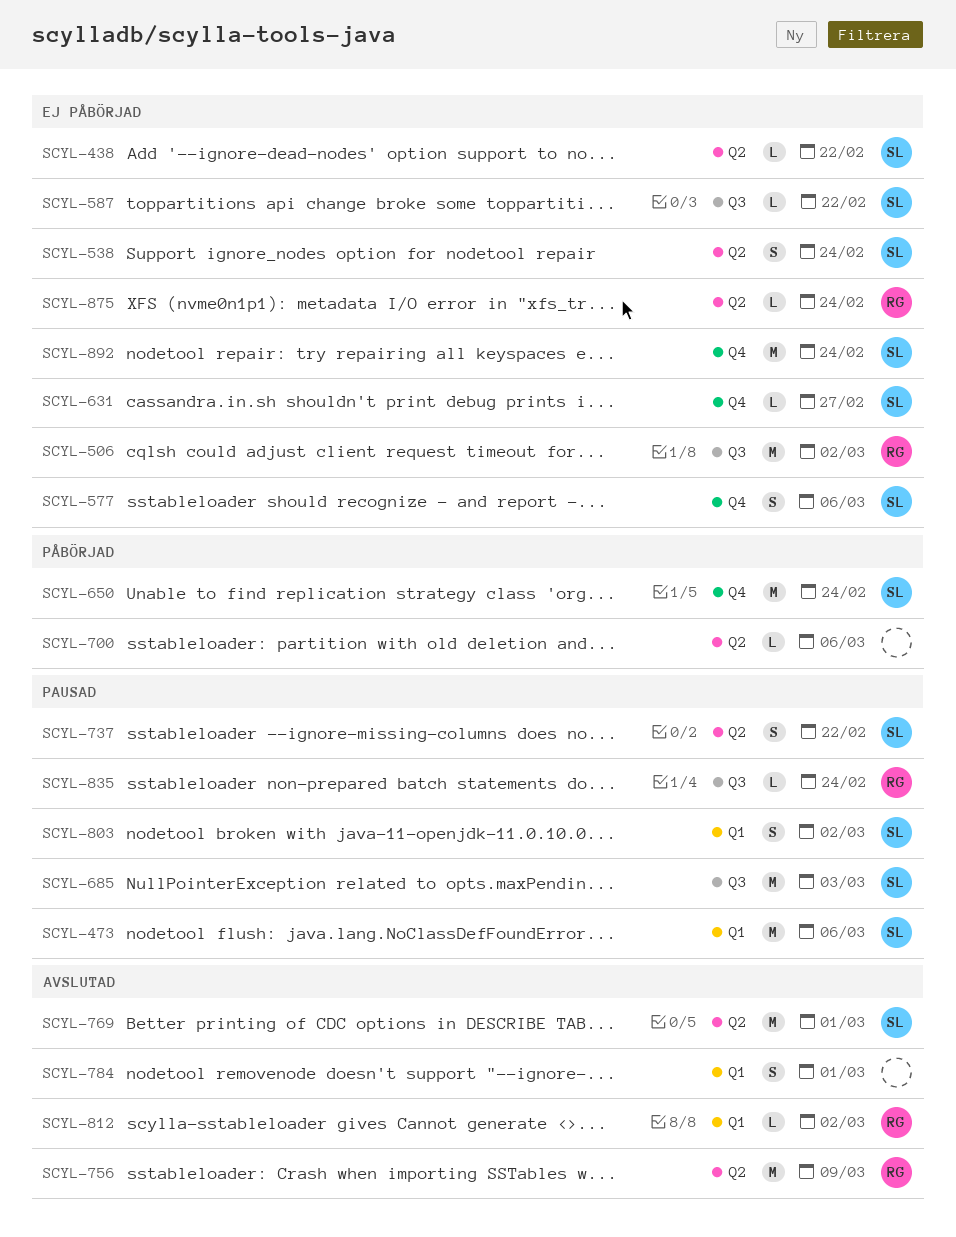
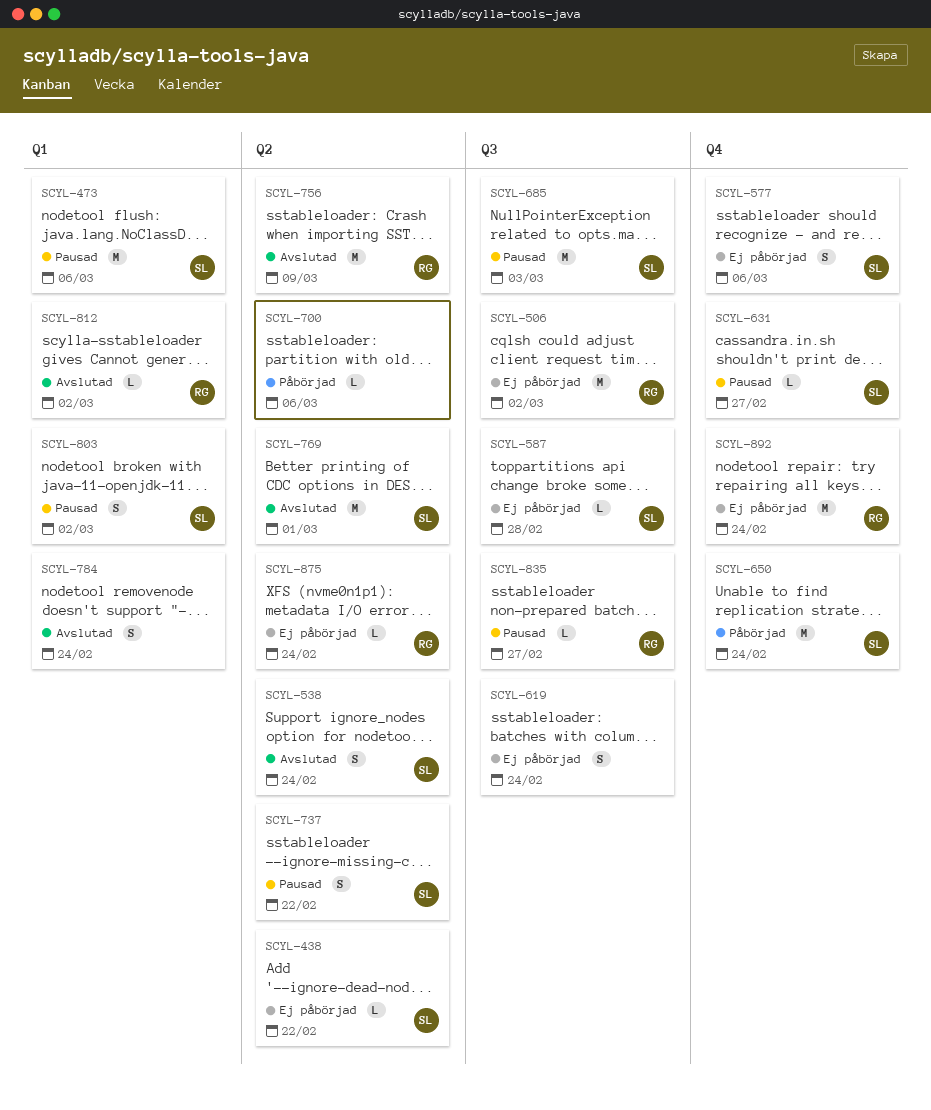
SCYL-538, status: Ej påbörjad -> Avslutad
SCYL-587, due: Feb 22 -> Feb 28
SCYL-619: none -> present
SCYL-631, status: Ej påbörjad -> Pausad
SCYL-784, due: Mar 1 -> Feb 24
SCYL-835, due: Feb 24 -> Feb 27
SCYL-892, owner: SL -> RG

